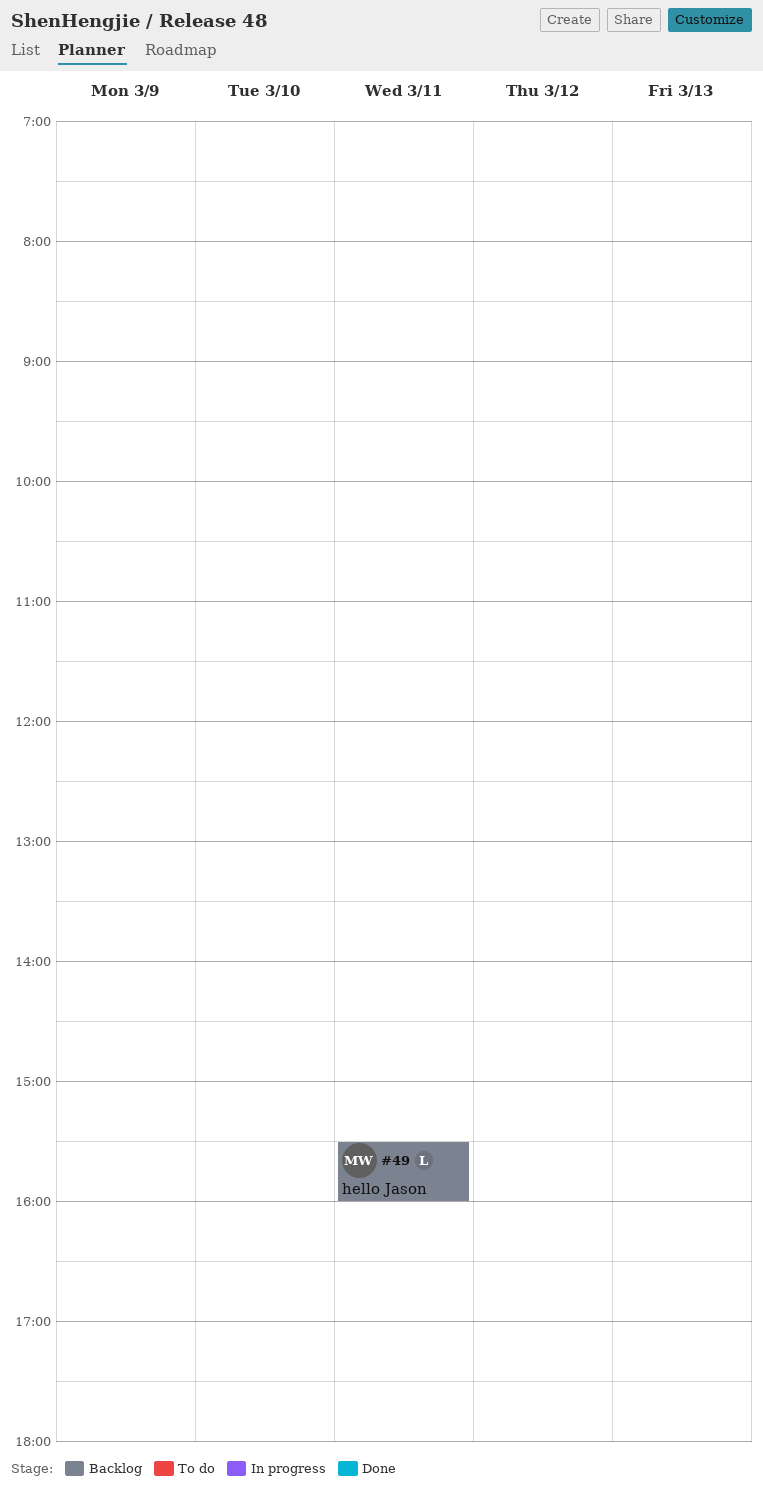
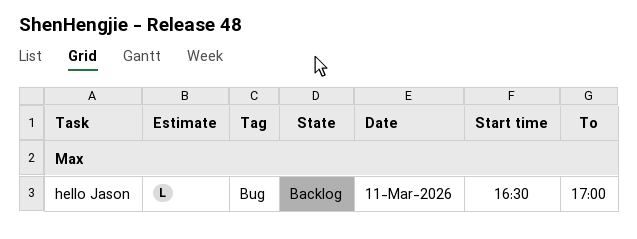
hello Jason, begins: 15:30 -> 16:30
hello Jason, ends: 16:00 -> 17:00

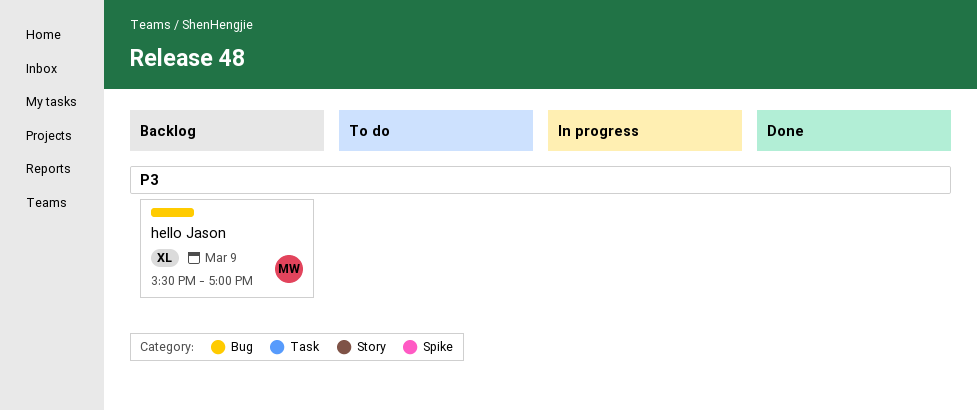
hello Jason, estimate: L -> XL
hello Jason, day: Mar 11 -> Mar 9
hello Jason, begins: 16:30 -> 15:30

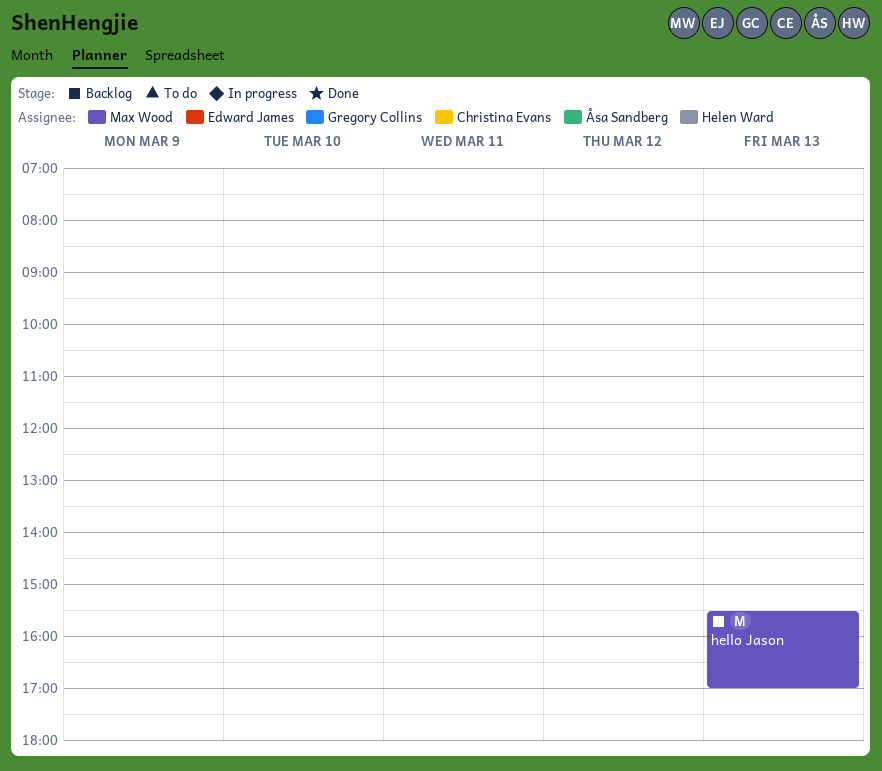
hello Jason, estimate: XL -> M
hello Jason, day: Mar 9 -> Mar 13

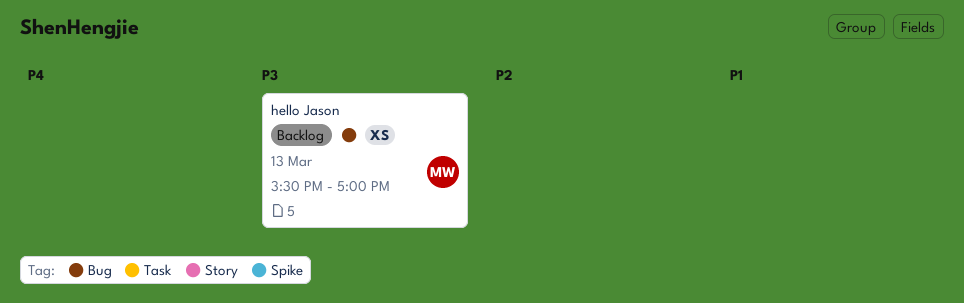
hello Jason, estimate: M -> XS

